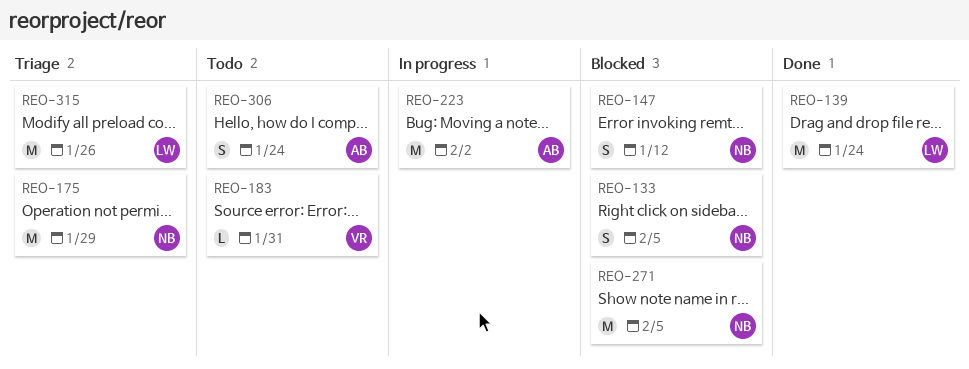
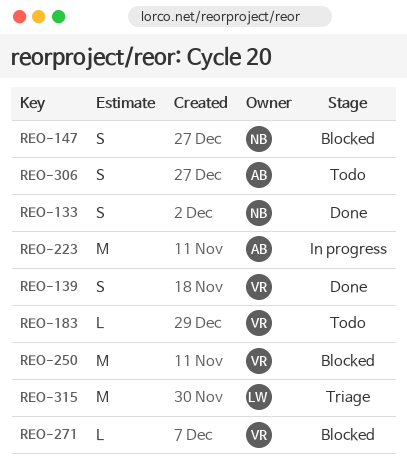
REO-133, status: Blocked -> Done
REO-139, owner: LW -> VR
REO-139, estimate: M -> S
REO-175: present -> none
REO-250: none -> present
REO-271, owner: NB -> VR
REO-271, estimate: M -> L

